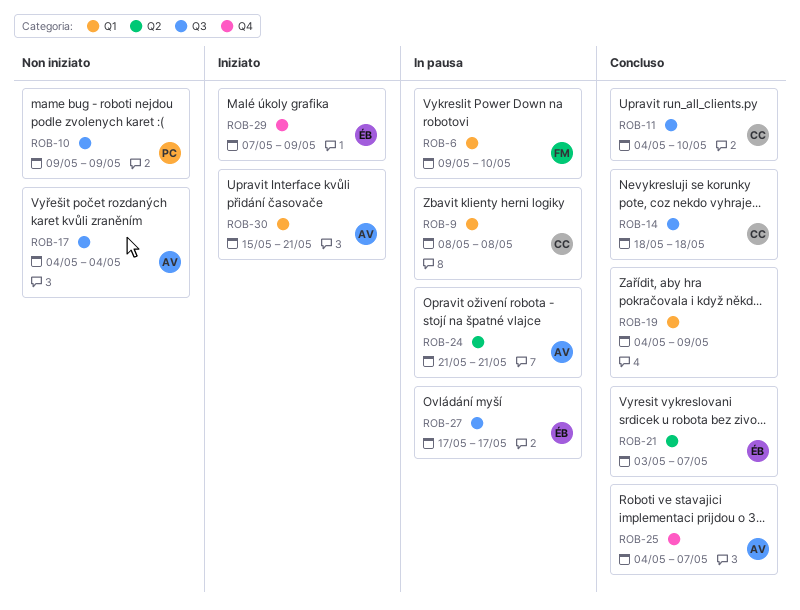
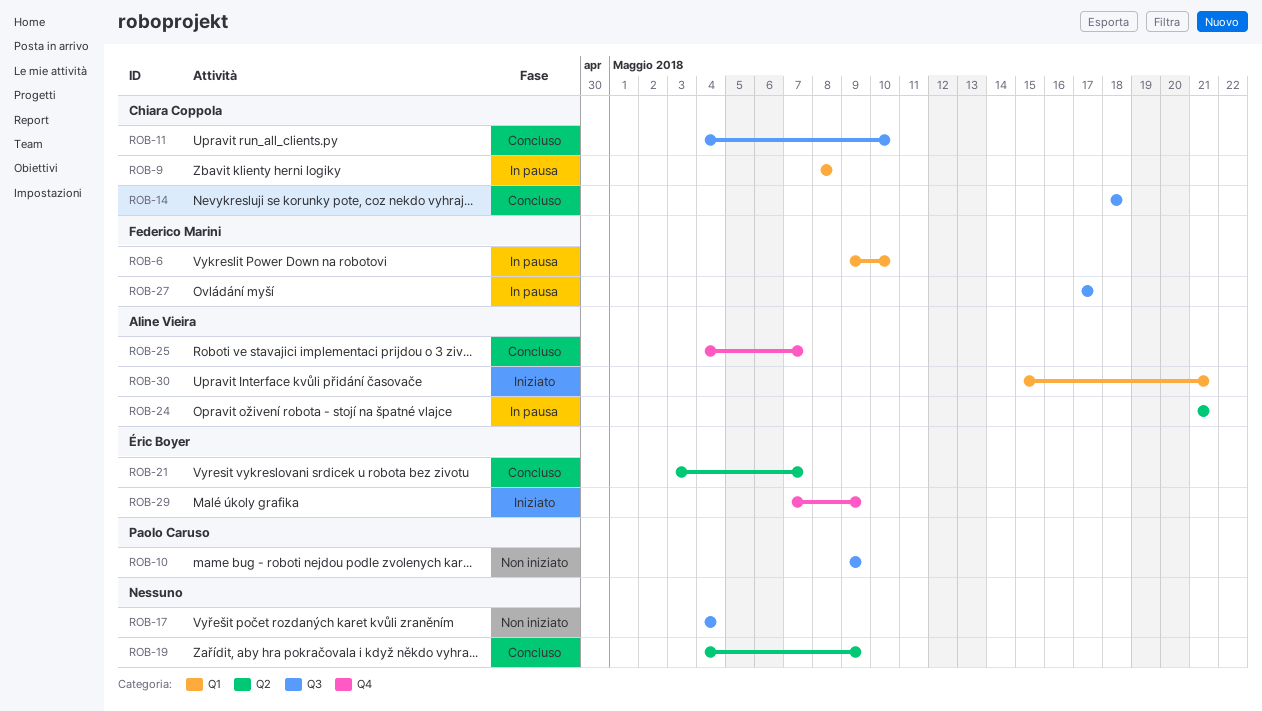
ROB-17, owner: Aline Vieira -> none
ROB-19, label: Q1 -> Q2
ROB-27, owner: Éric Boyer -> Federico Marini

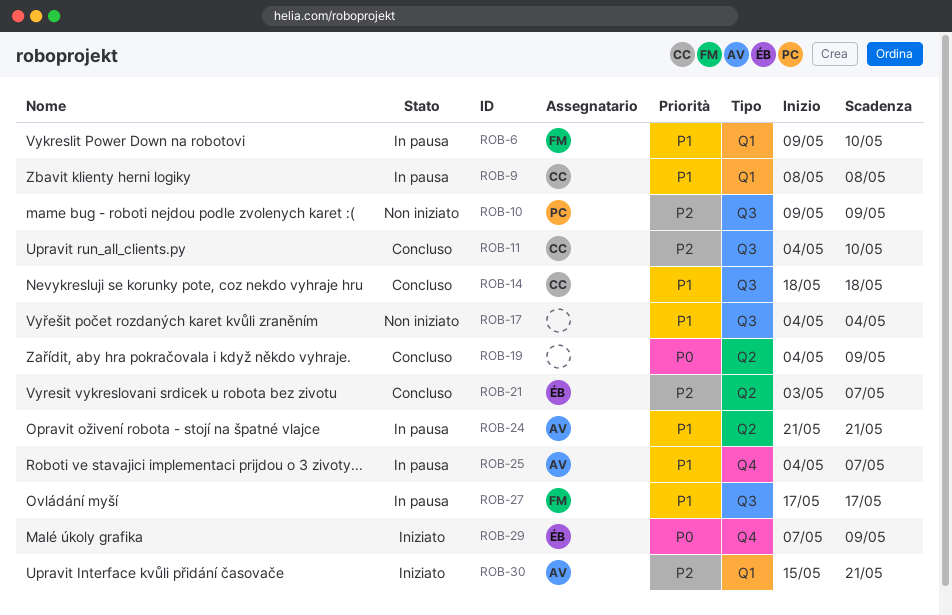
ROB-25, status: Concluso -> In pausa

